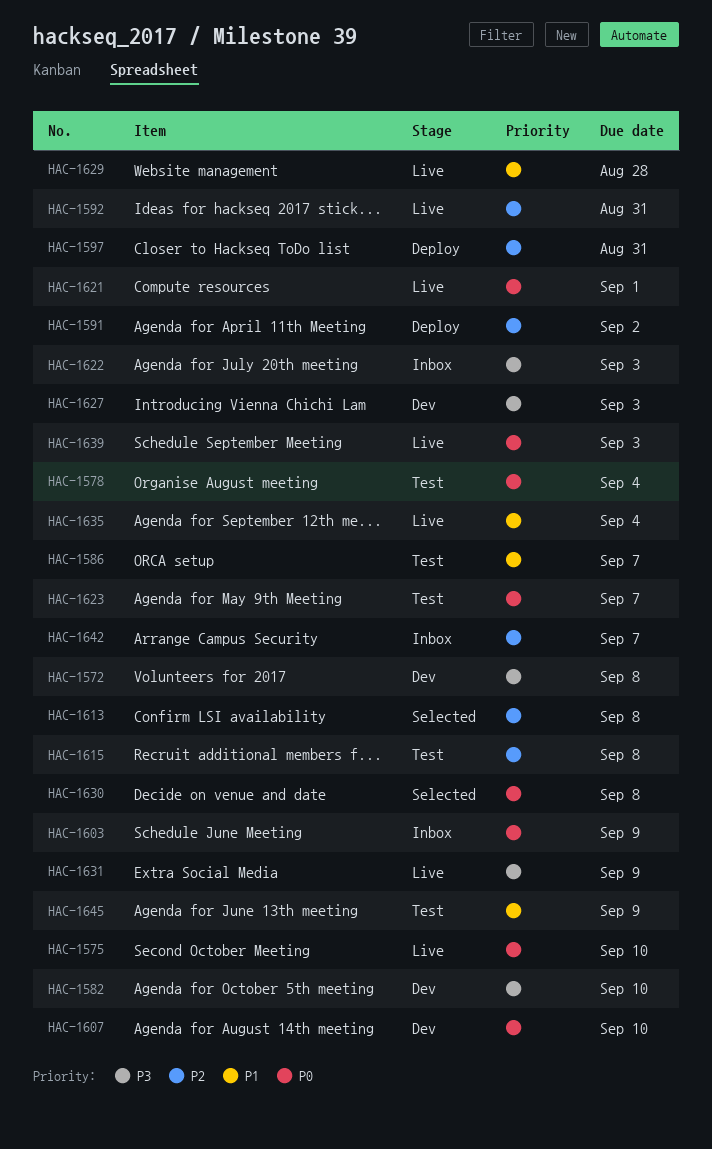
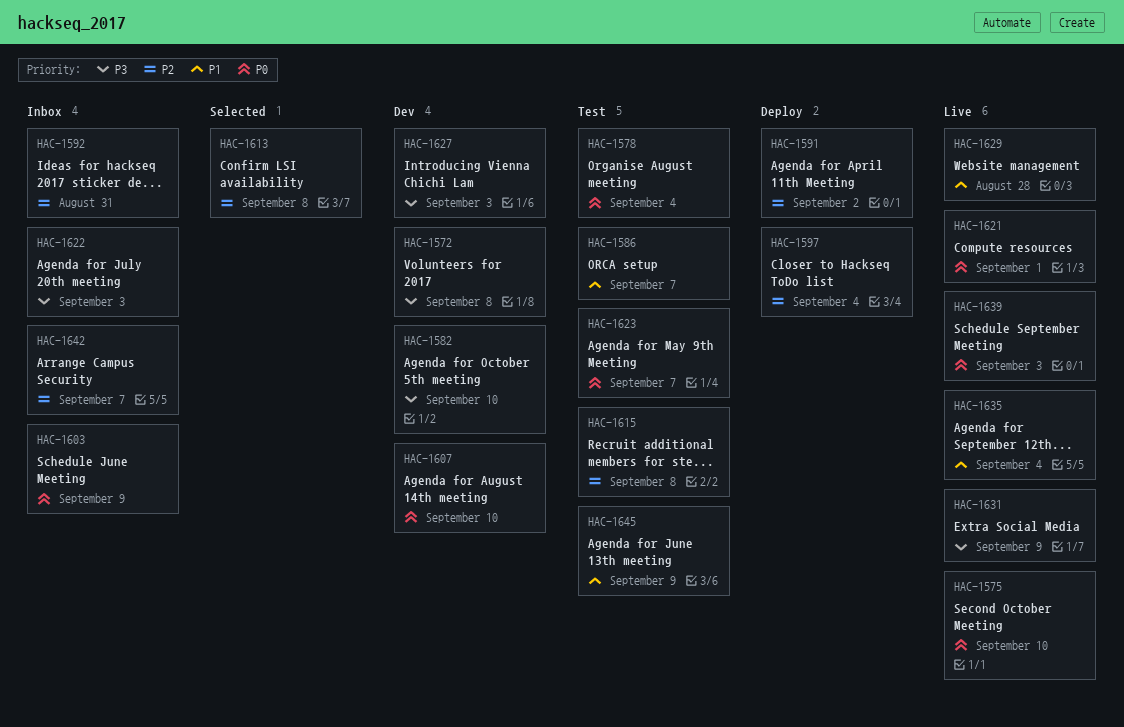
HAC-1592, status: Live -> Inbox
HAC-1597, due: Aug 31 -> Sep 4
HAC-1630: present -> none

